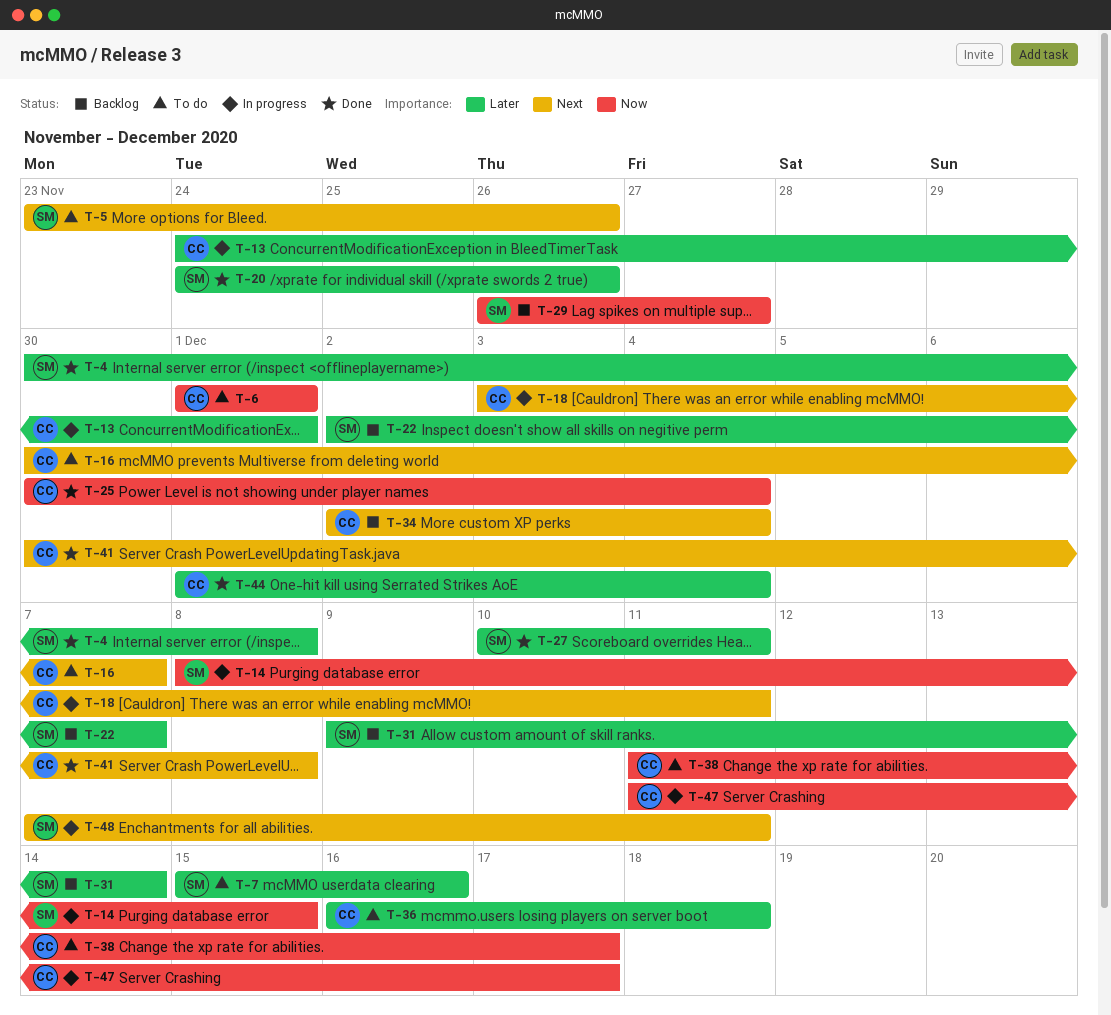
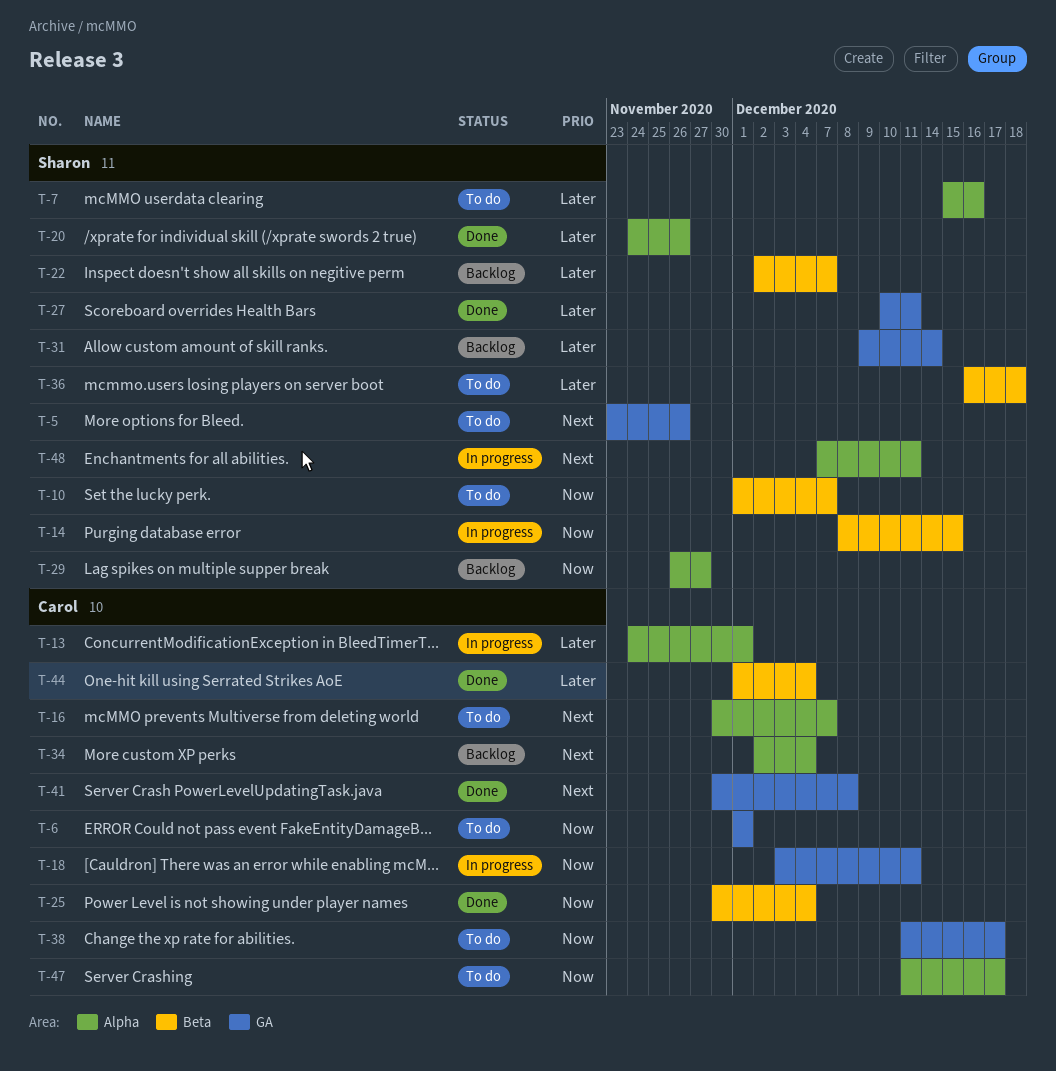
T-4: present -> none
T-10: none -> present
T-18, priority: Next -> Now
T-36, owner: Carol -> Sharon
T-47, status: In progress -> To do

